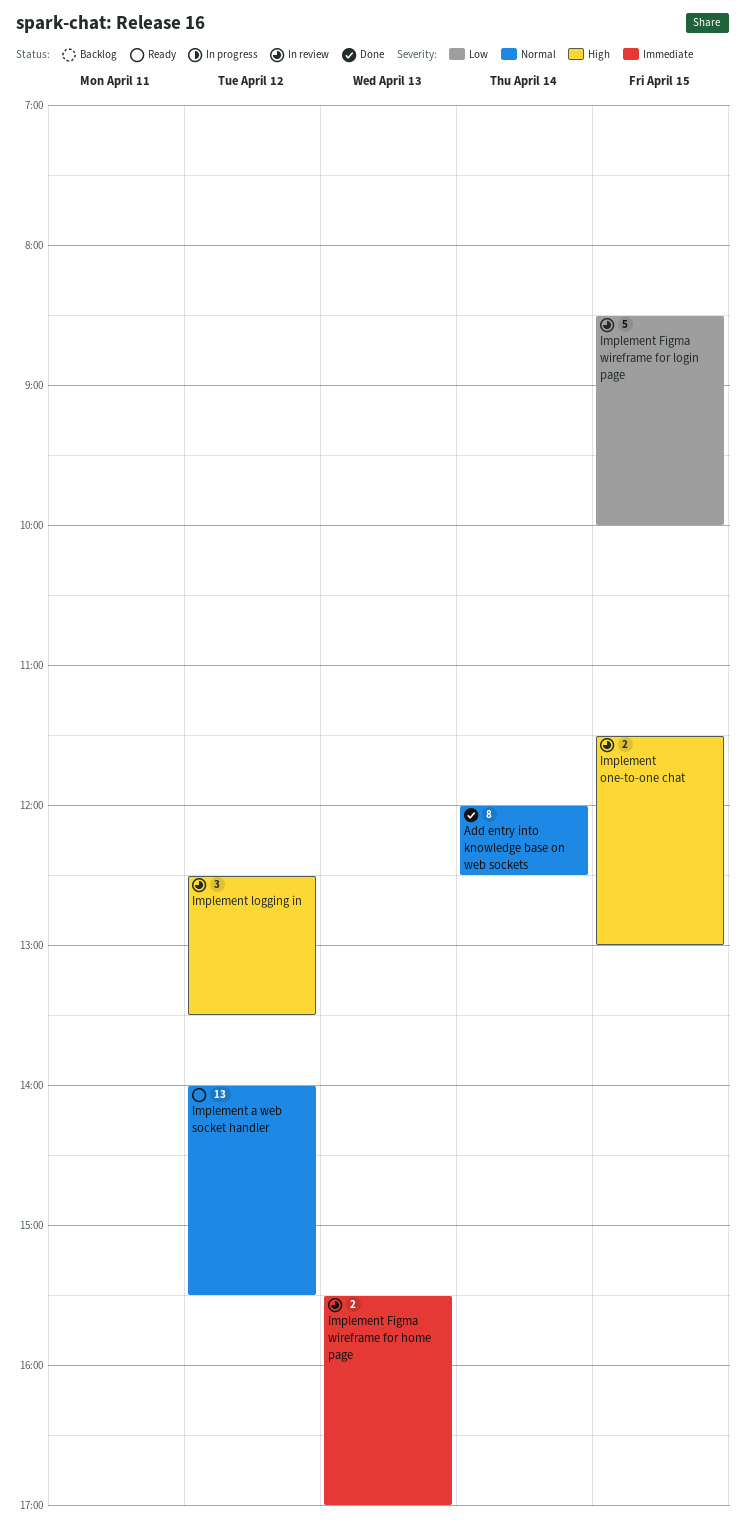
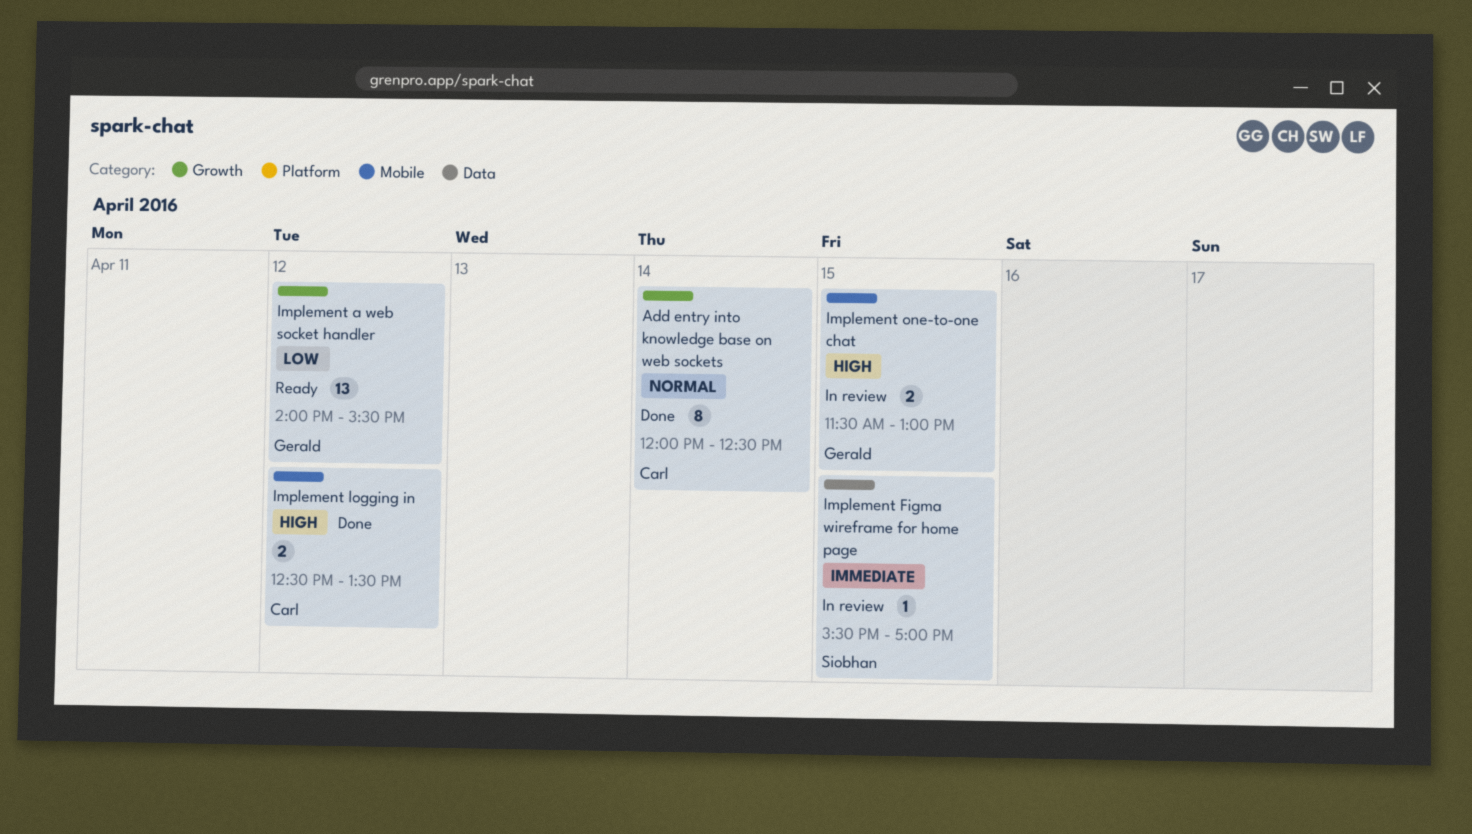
Implement a web socket handler, priority: Normal -> Low
Implement Figma wireframe for home page, estimate: 2 -> 1
Implement Figma wireframe for home page, day: Apr 13 -> Apr 15
Implement Figma wireframe for login page: present -> none
Implement logging in, status: In review -> Done
Implement logging in, estimate: 3 -> 2

